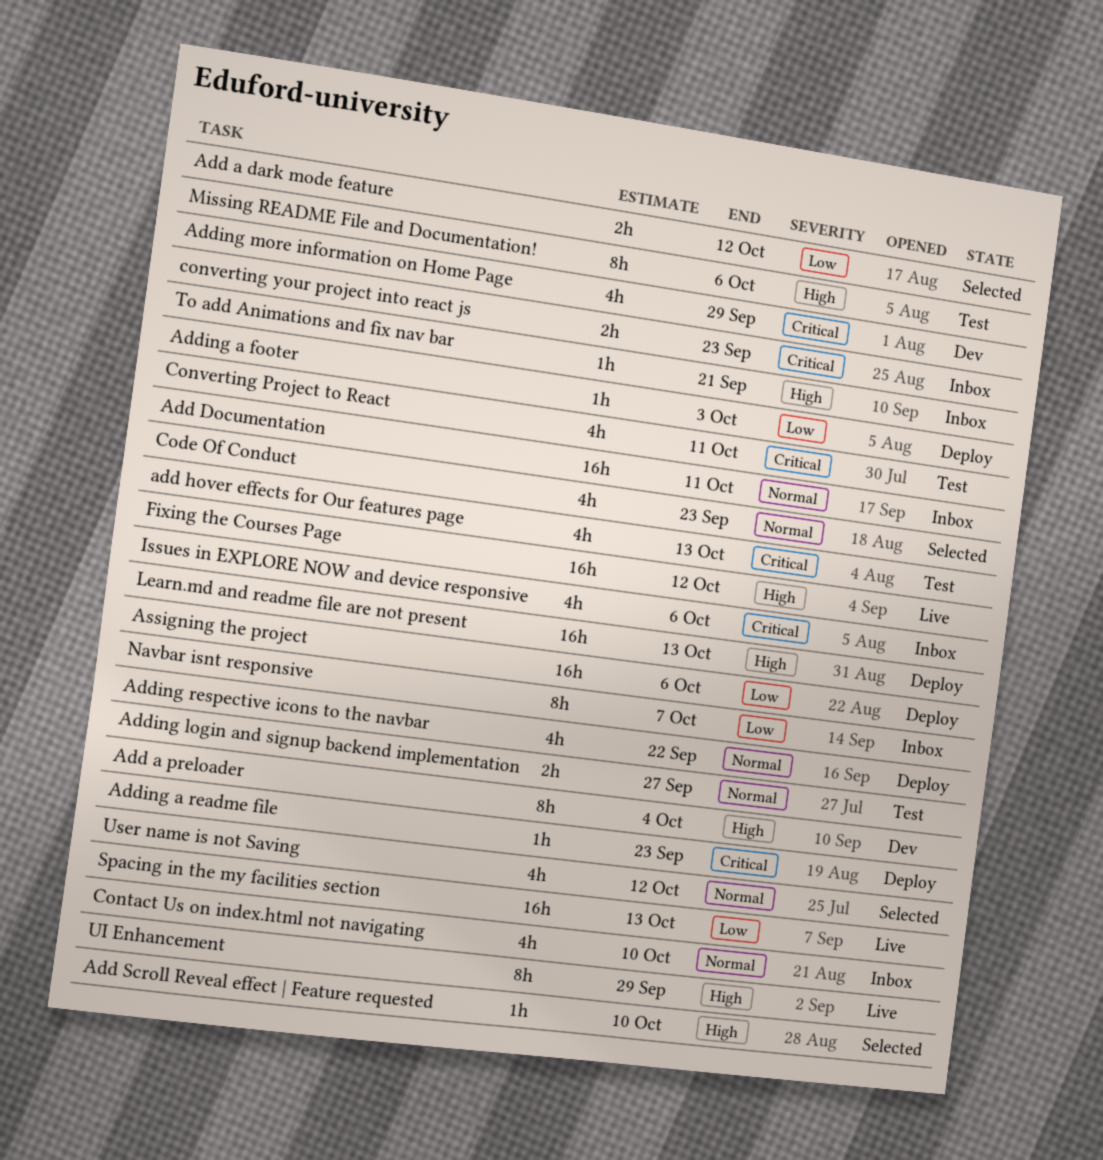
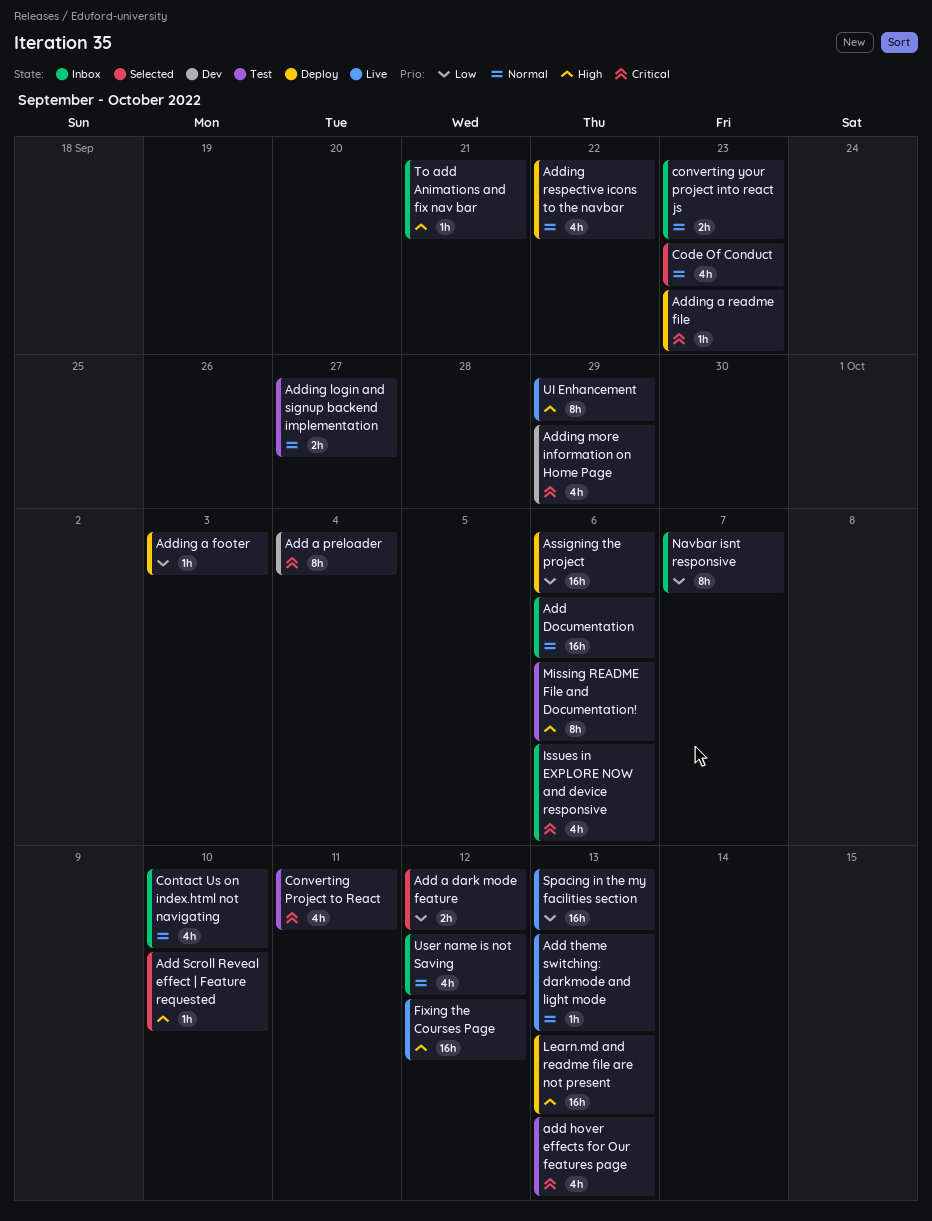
Add a preloader, priority: High -> Critical
Add Documentation, due: Oct 11 -> Oct 6
Add theme switching: darkmode and light mode: none -> present
converting your project into react js, priority: Critical -> Normal
User name is not Saving, status: Selected -> Inbox

